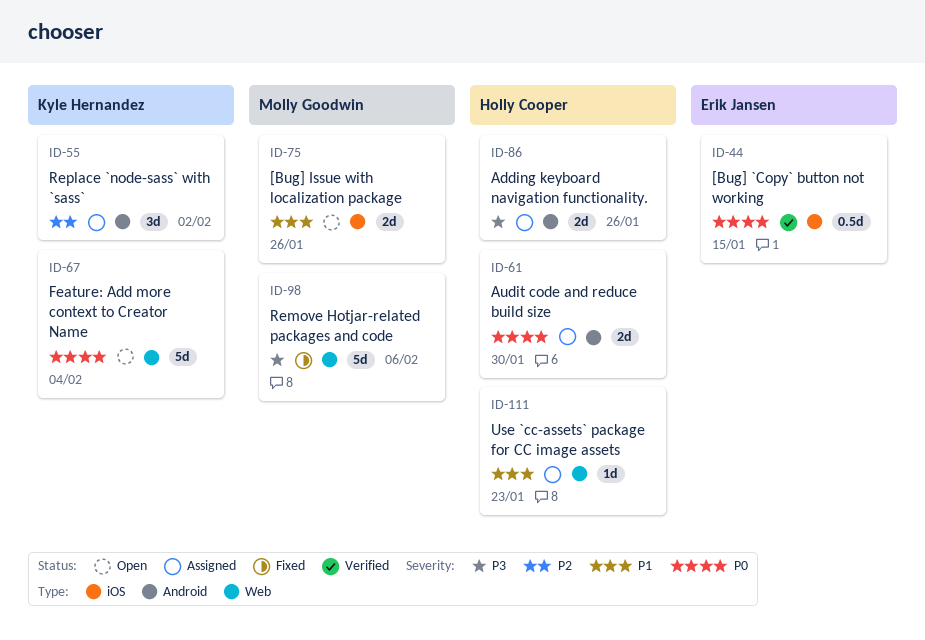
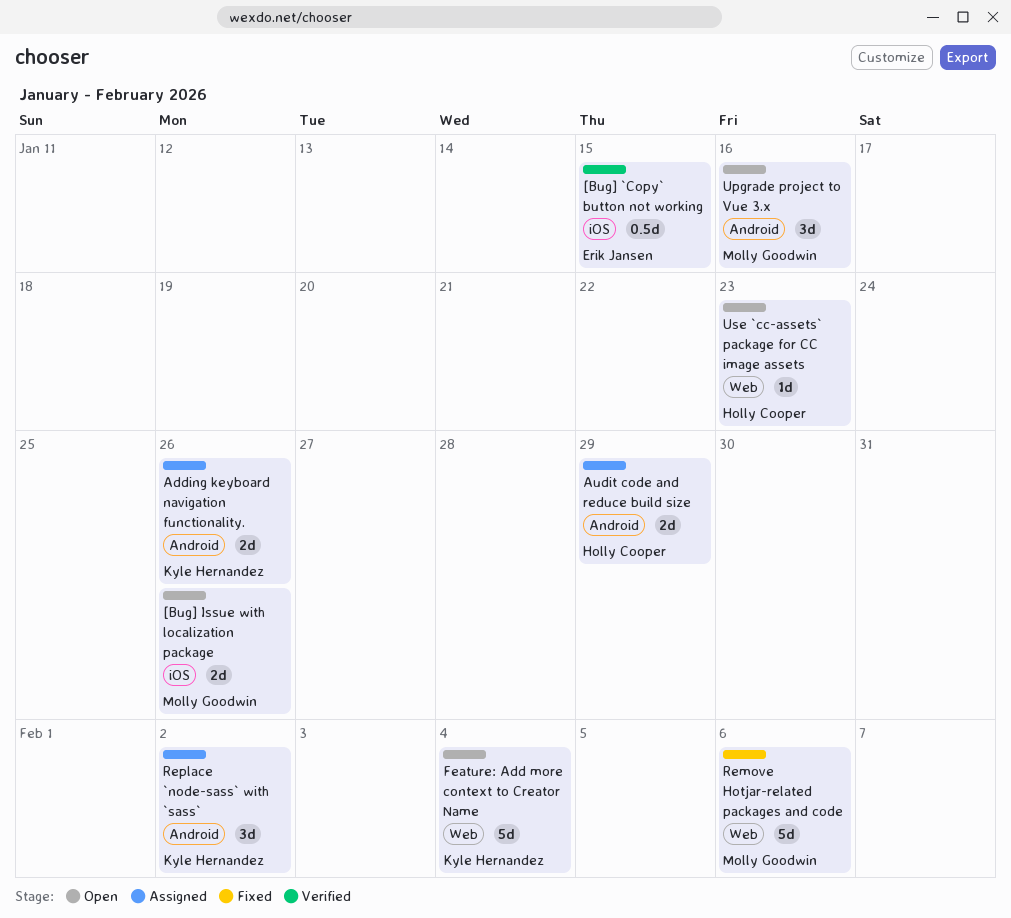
Adding keyboard navigation functionality., owner: Holly Cooper -> Kyle Hernandez
Audit code and reduce build size, due: Jan 30 -> Jan 29
Upgrade project to Vue 3.x: none -> present
Use `cc-assets` package for CC image assets, status: Assigned -> Open

